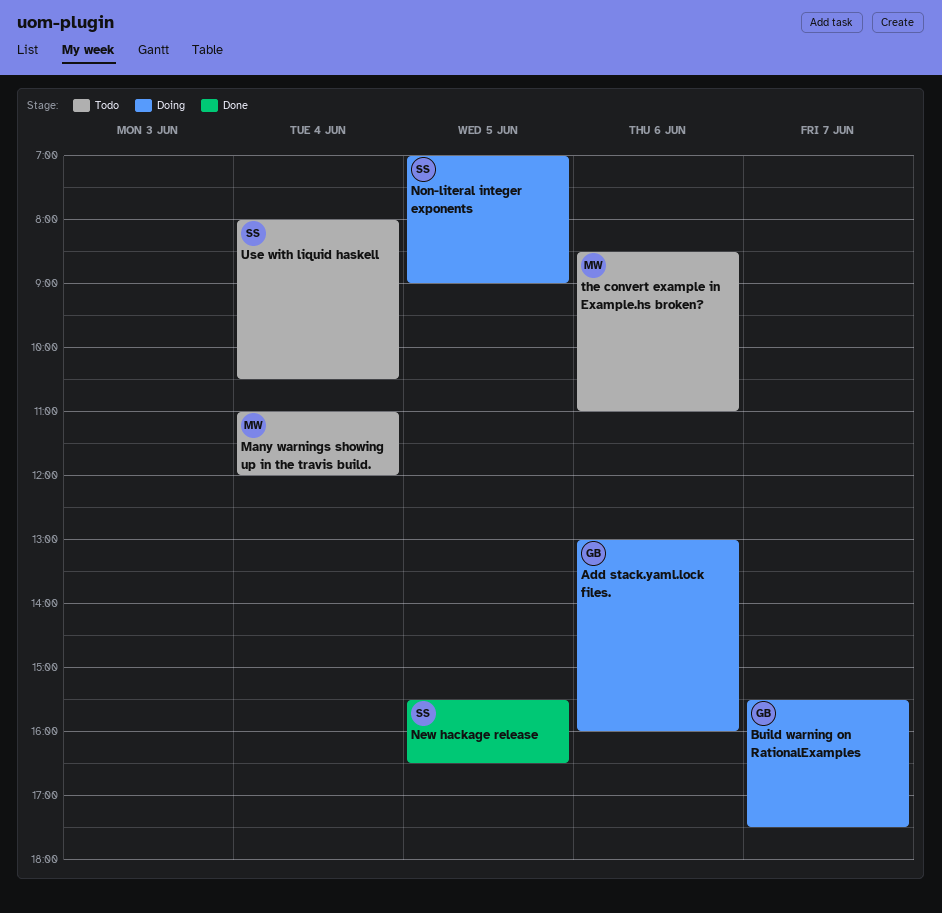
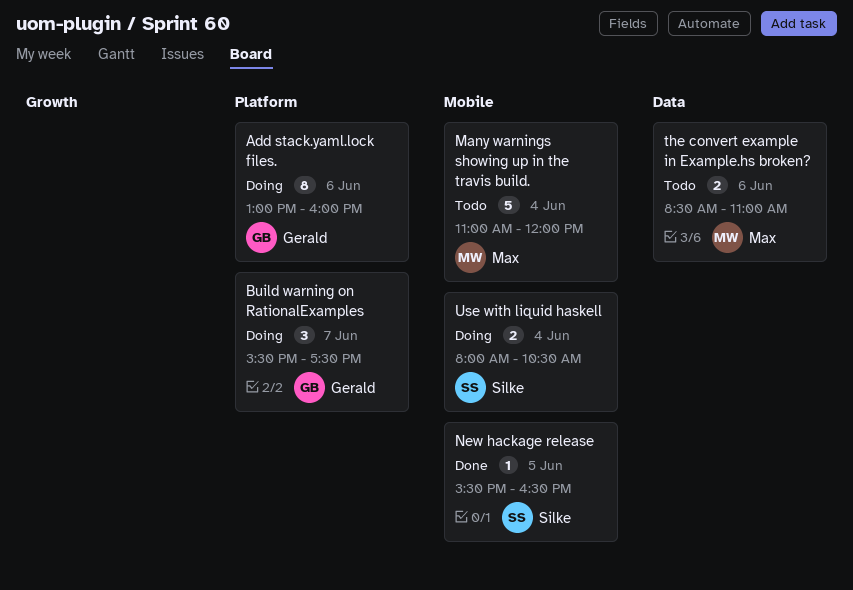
Non-literal integer exponents: present -> none
Use with liquid haskell, status: Todo -> Doing

